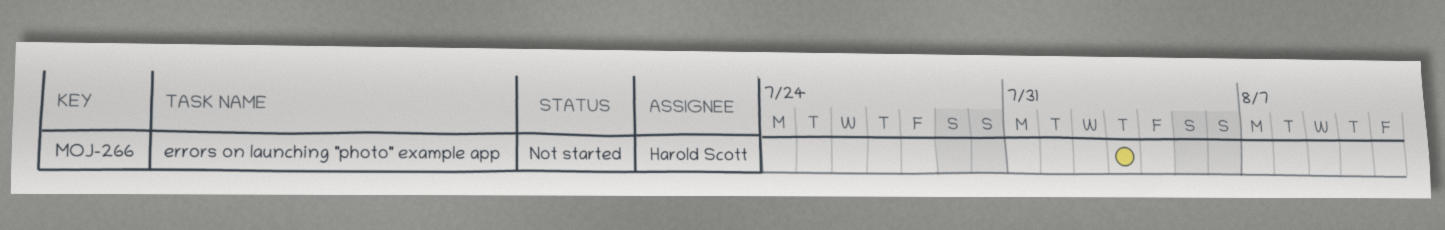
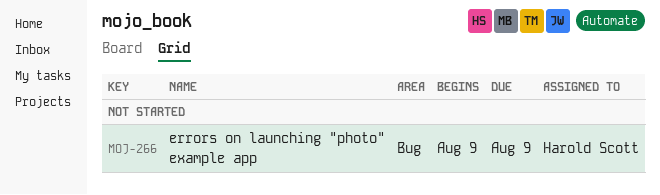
MOJ-266, start: Aug 3 -> Aug 9
MOJ-266, due: Aug 3 -> Aug 9

